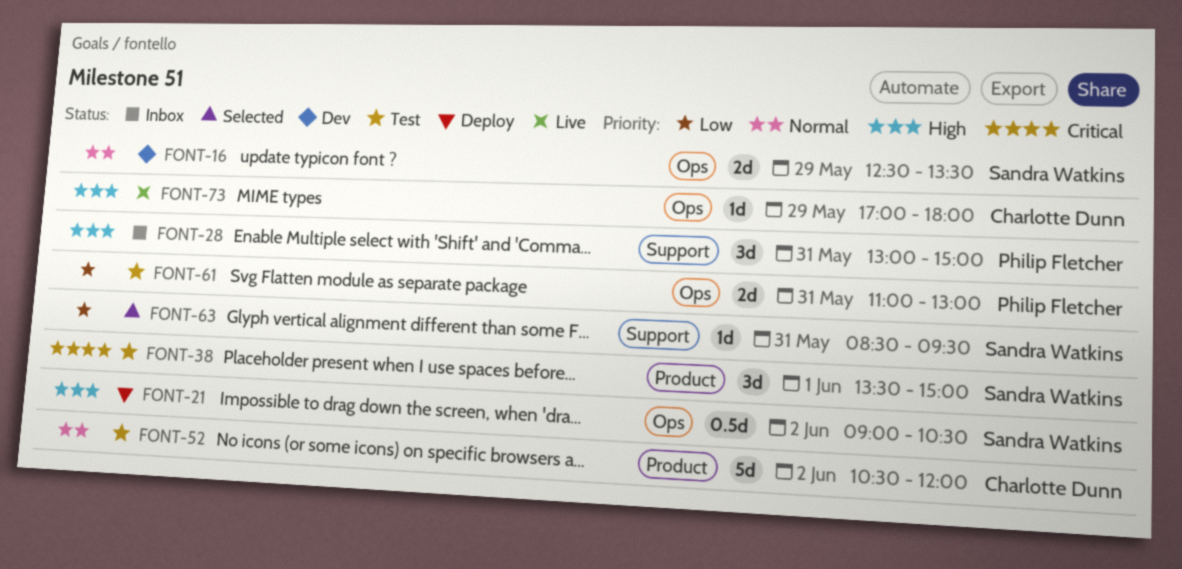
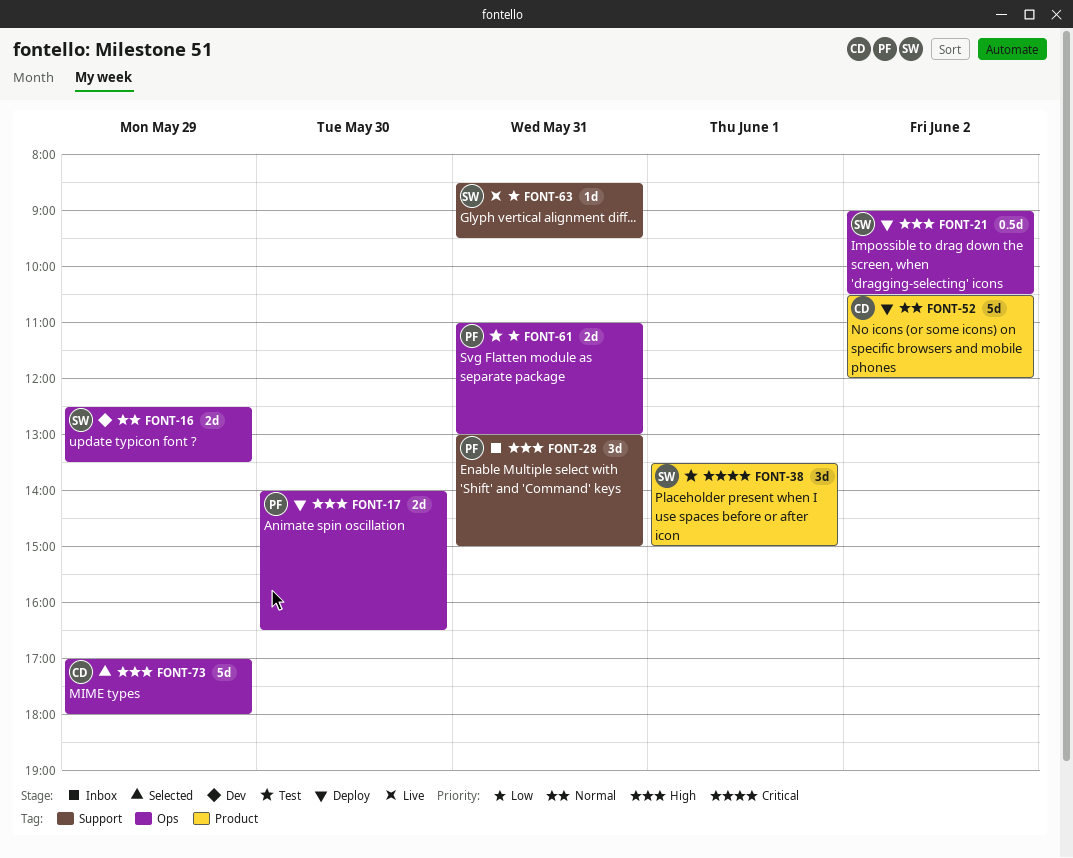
FONT-17: none -> present
FONT-52, status: Test -> Deploy
FONT-63, status: Selected -> Live
FONT-73, status: Live -> Selected
FONT-73, estimate: 1d -> 5d

